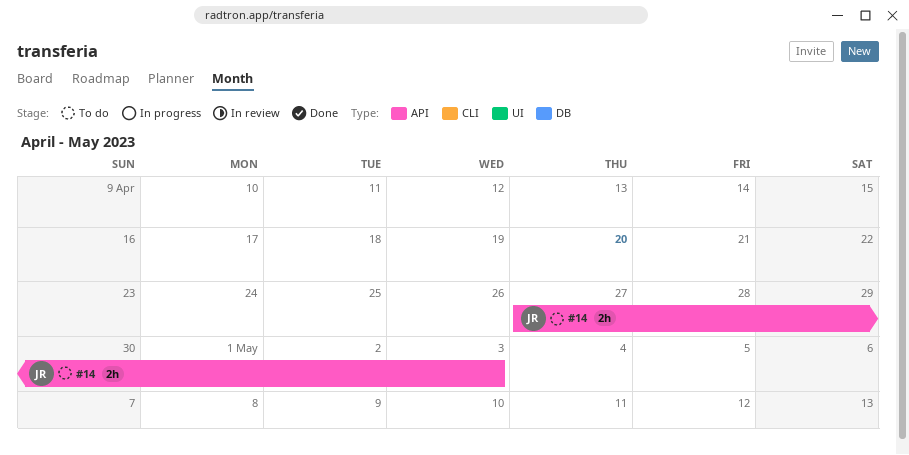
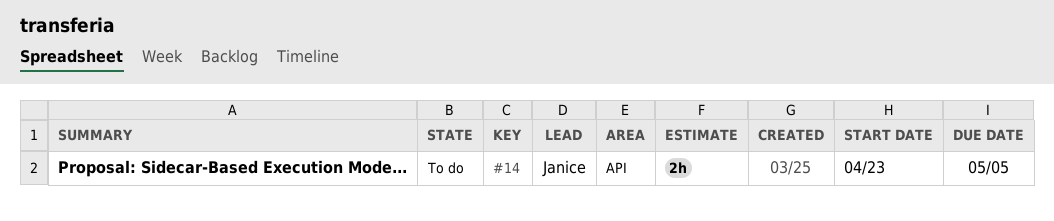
#14, start: Apr 27 -> Apr 23
#14, due: May 3 -> May 5

